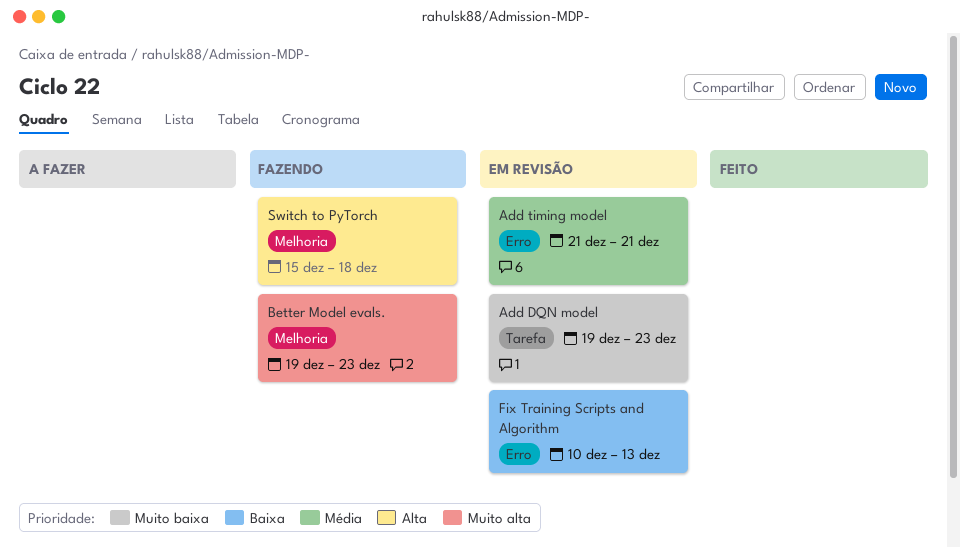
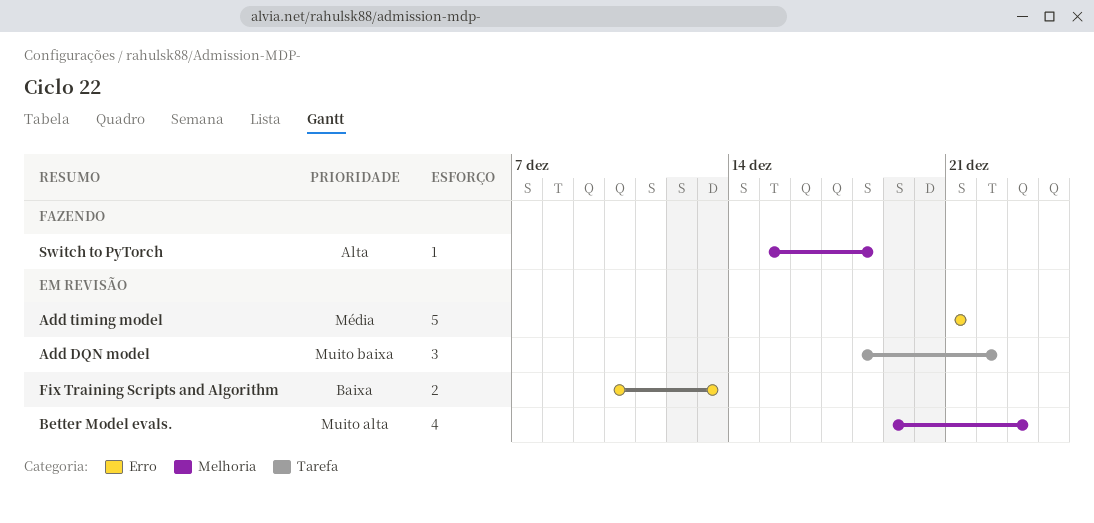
Add DQN model, start: Dec 19 -> Dec 18
Add DQN model, due: Dec 23 -> Dec 22
Better Model evals., status: Fazendo -> Em revisão

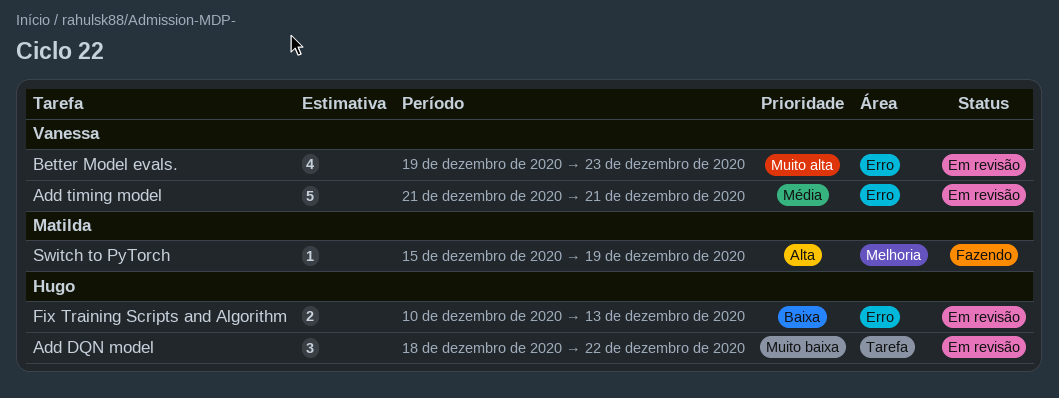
Better Model evals., label: Melhoria -> Erro
Switch to PyTorch, due: Dec 18 -> Dec 19

